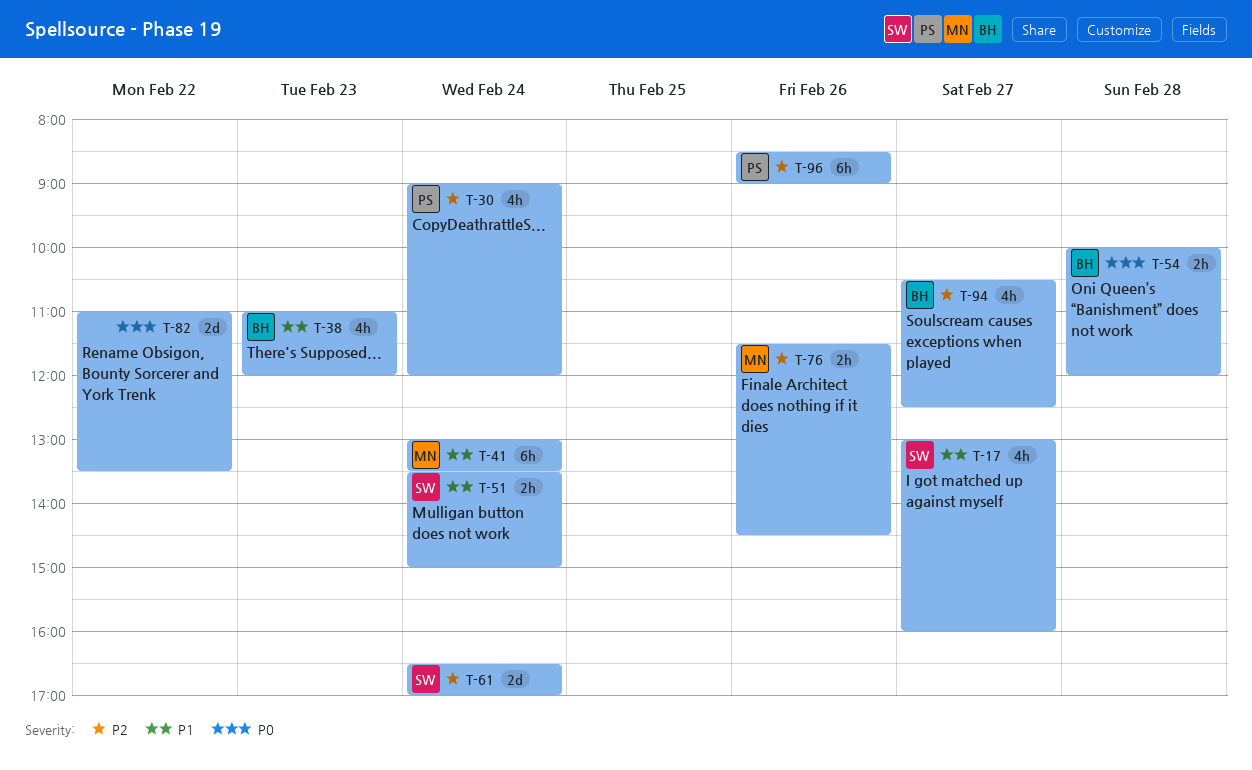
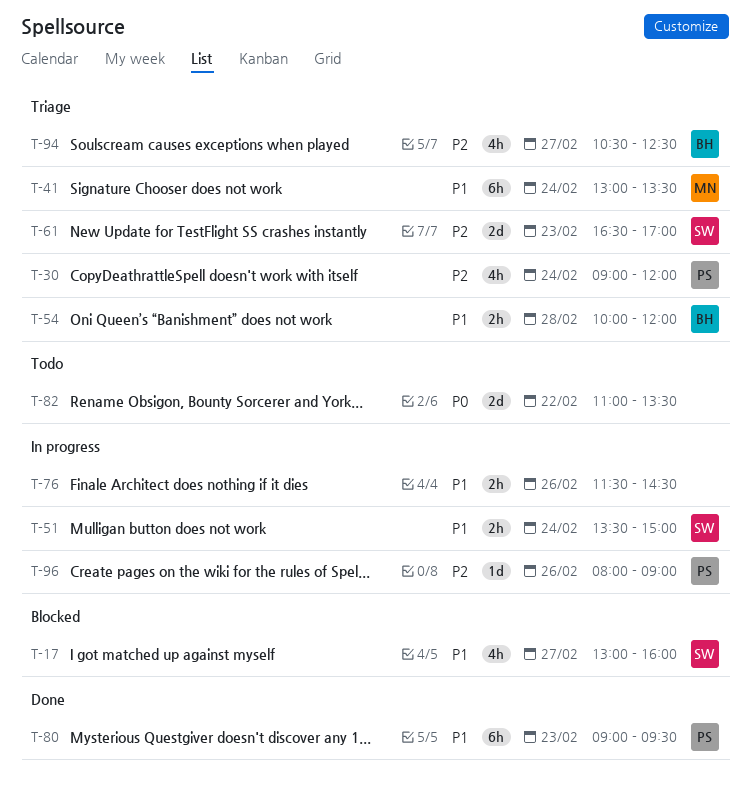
T-38: present -> none
T-54, priority: P0 -> P1
T-61, day: Feb 24 -> Feb 23
T-76, owner: MN -> none
T-76, priority: P2 -> P1
T-80: none -> present
T-96, estimate: 6h -> 1d
T-96, begins: 08:30 -> 08:00

